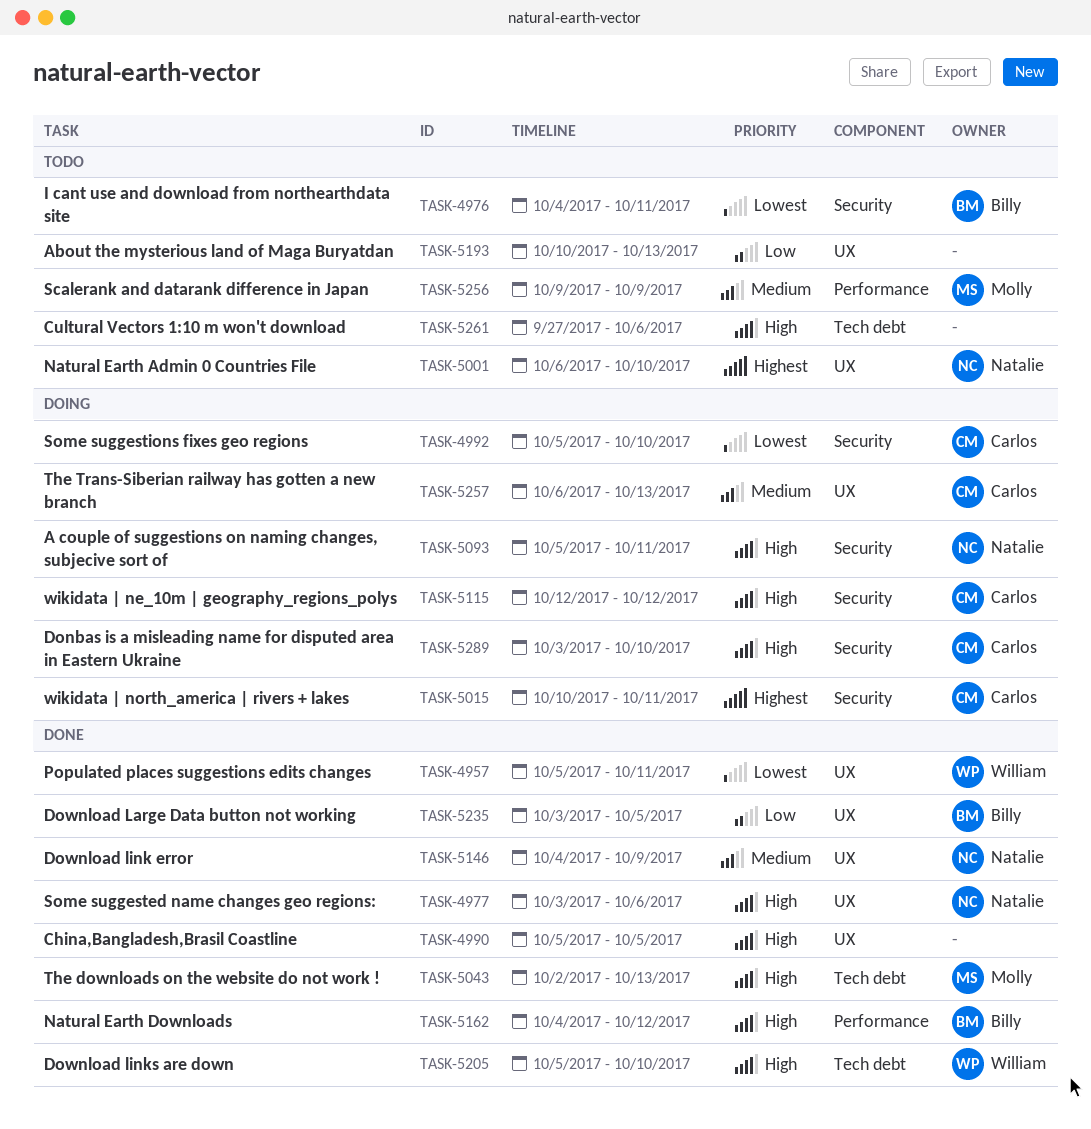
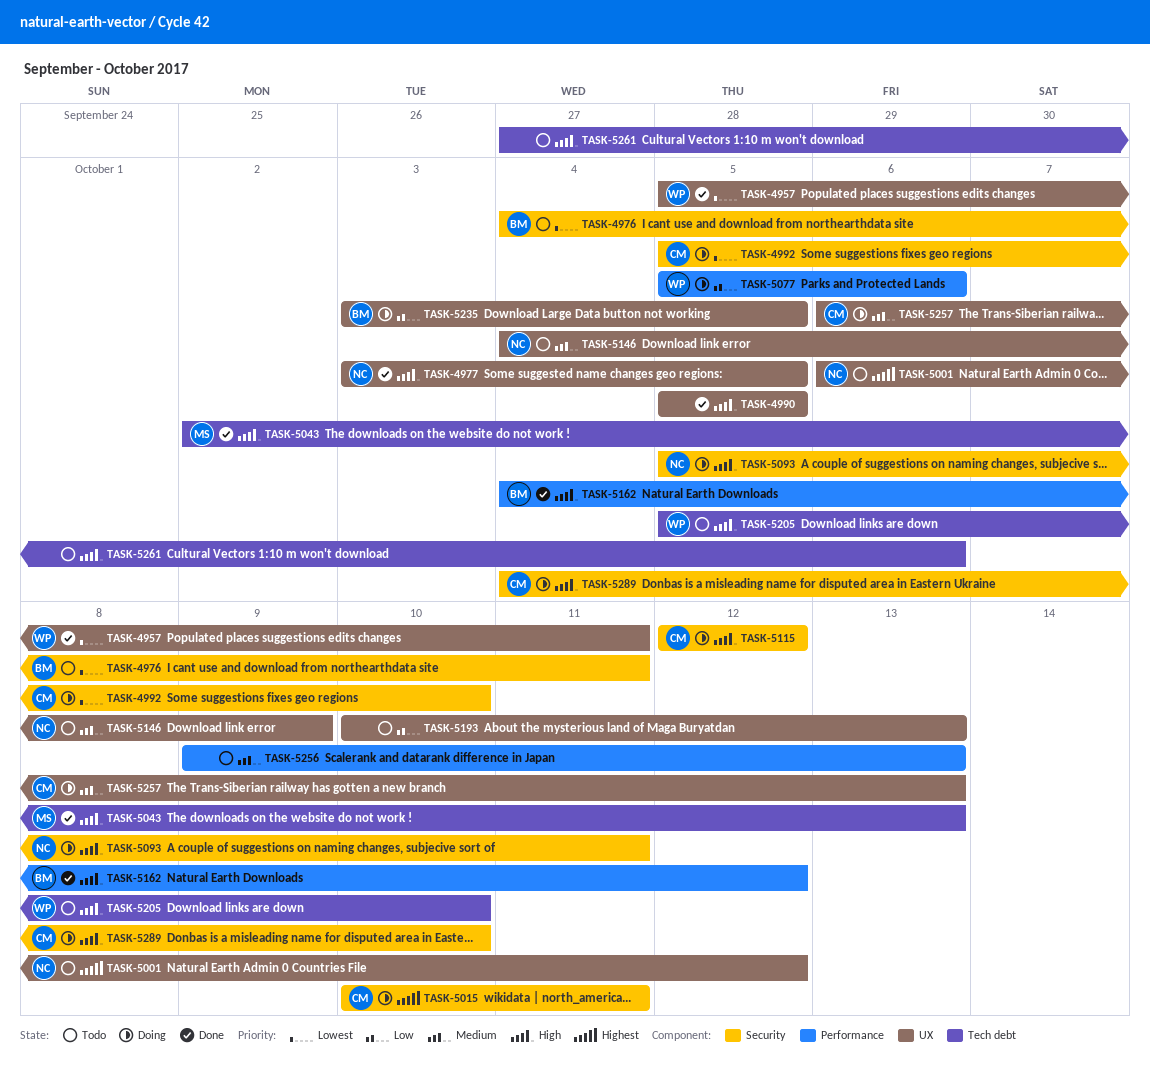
TASK-4977, due: Oct 6 -> Oct 5
TASK-5001, due: Oct 10 -> Oct 12
TASK-5077: none -> present
TASK-5146, status: Done -> Todo
TASK-5205, status: Done -> Todo
TASK-5235, status: Done -> Doing
TASK-5256, owner: Molly -> none
TASK-5256, due: Oct 9 -> Oct 13
TASK-5289, start: Oct 3 -> Oct 4

